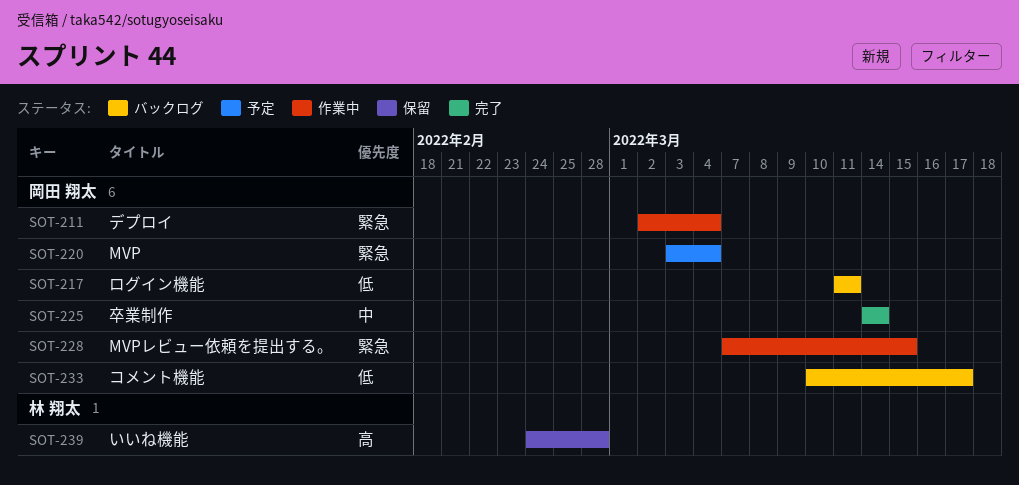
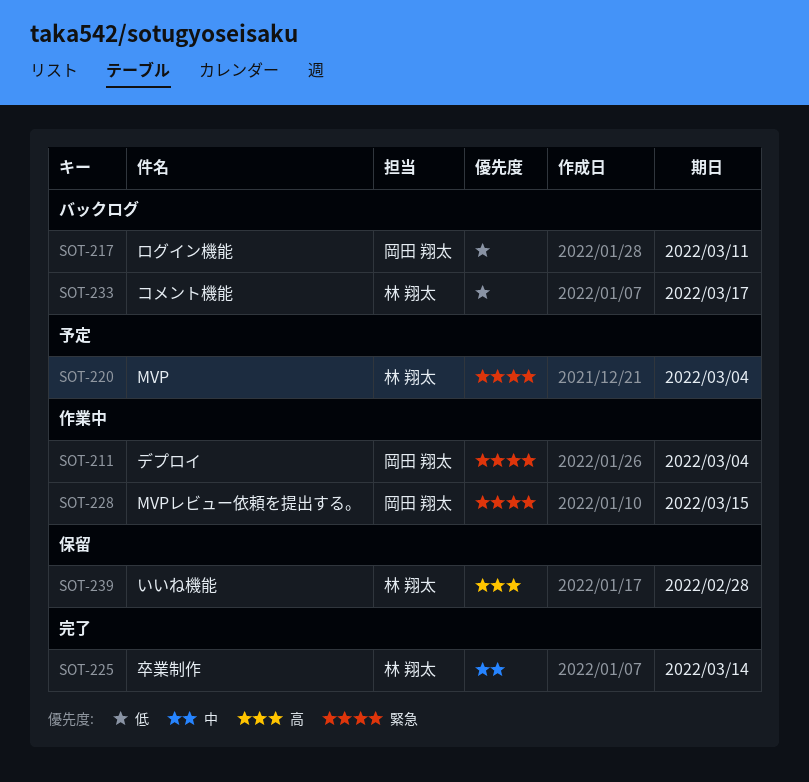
SOT-220, owner: 岡田 翔太 -> 林 翔太
SOT-225, owner: 岡田 翔太 -> 林 翔太
SOT-233, owner: 岡田 翔太 -> 林 翔太

